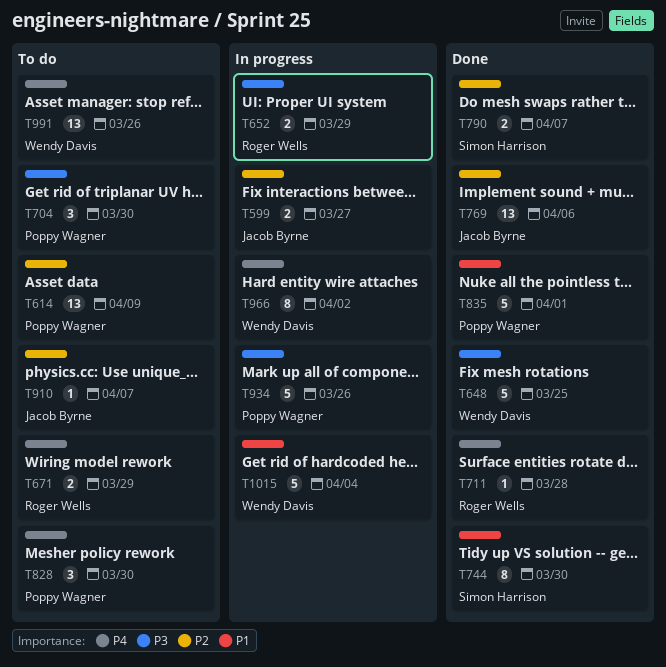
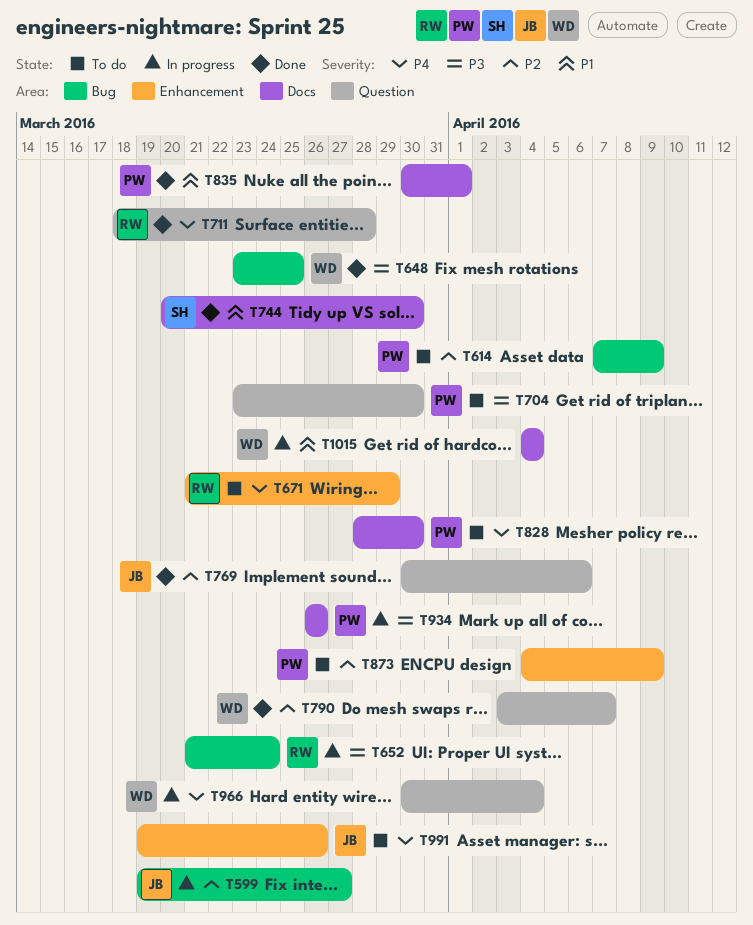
T652, due: Mar 29 -> Mar 24
T790, owner: Simon Harrison -> Wendy Davis
T873: none -> present
T910: present -> none
T966, due: Apr 2 -> Apr 4
T991, owner: Wendy Davis -> Jacob Byrne

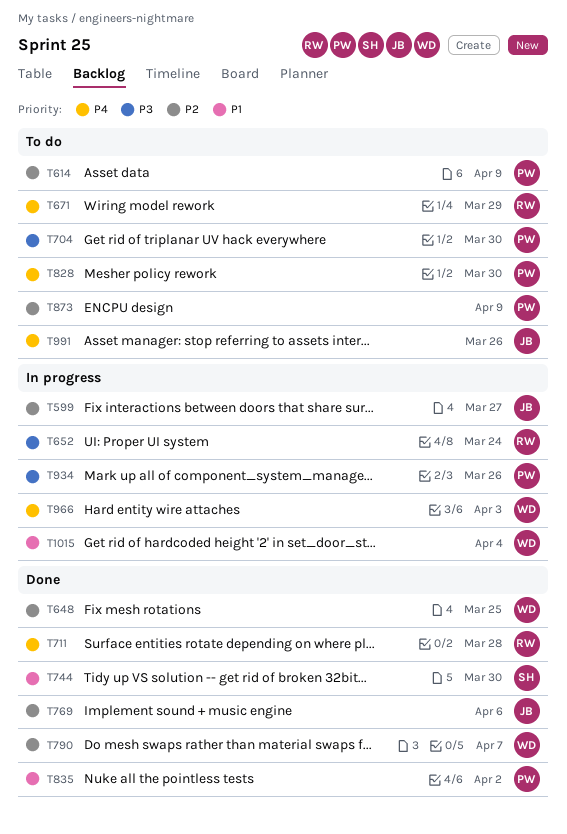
T648, priority: P3 -> P2
T835, due: Apr 1 -> Apr 2
T966, due: Apr 4 -> Apr 3

